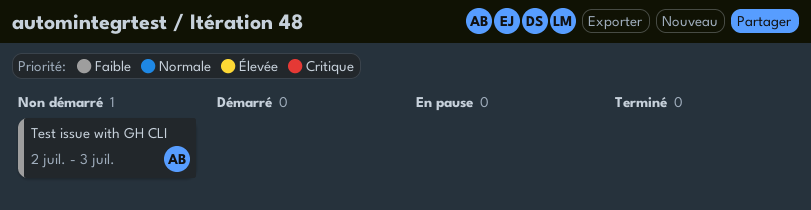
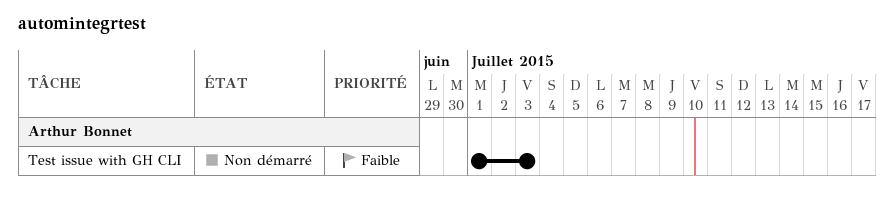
Test issue with GH CLI, start: Jul 2 -> Jul 1

